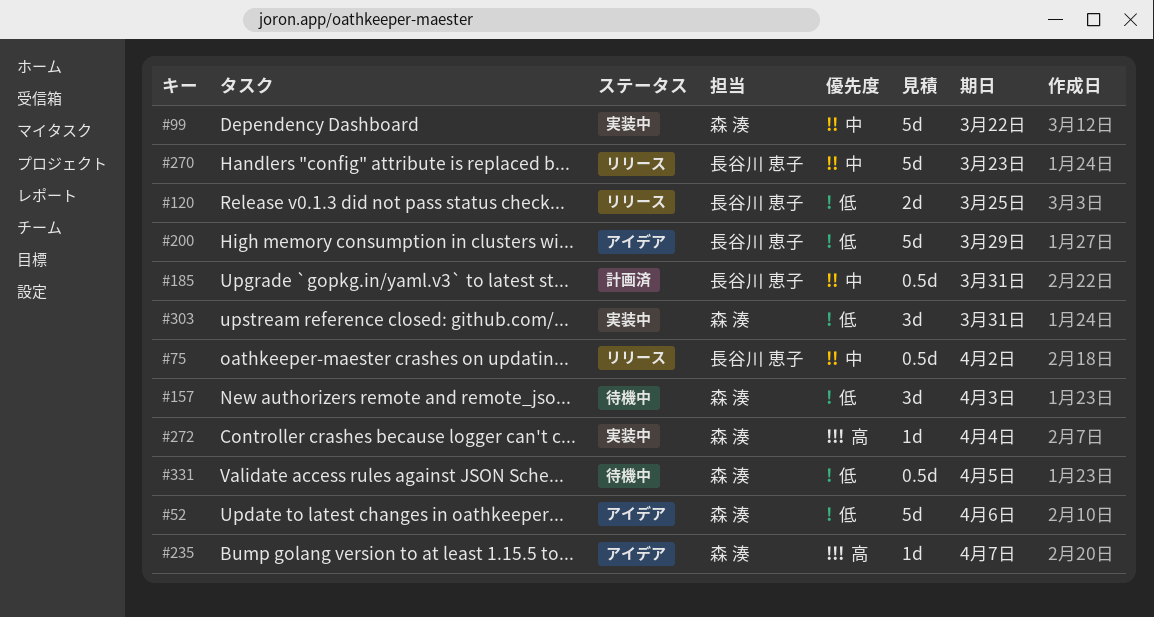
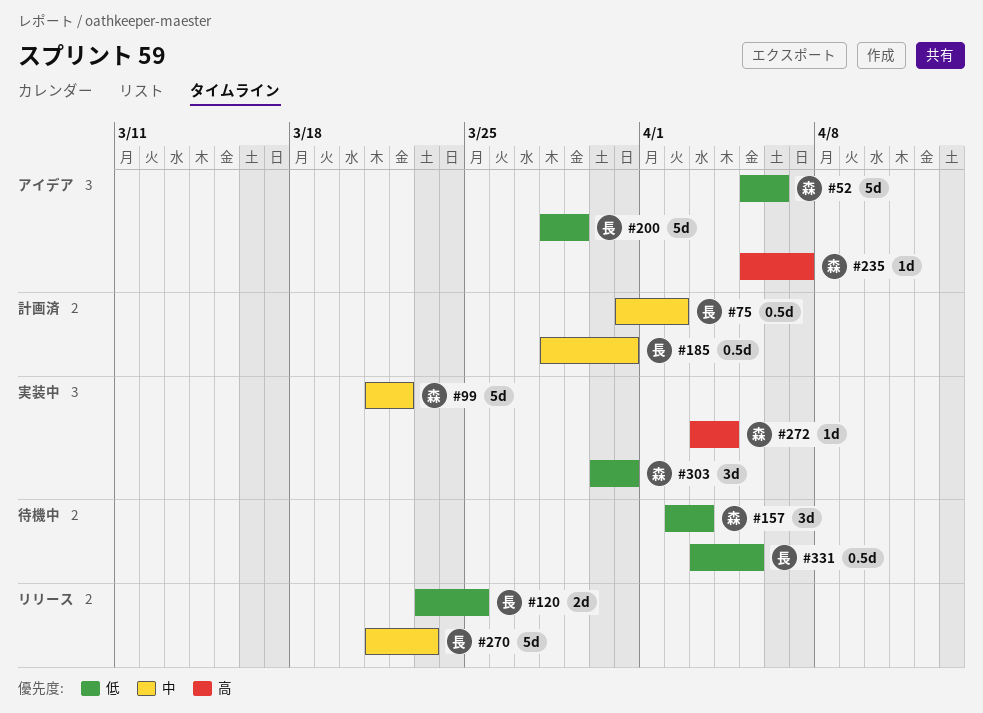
#75, status: リリース -> 計画済
#331, owner: 森 湊 -> 長谷川 恵子

